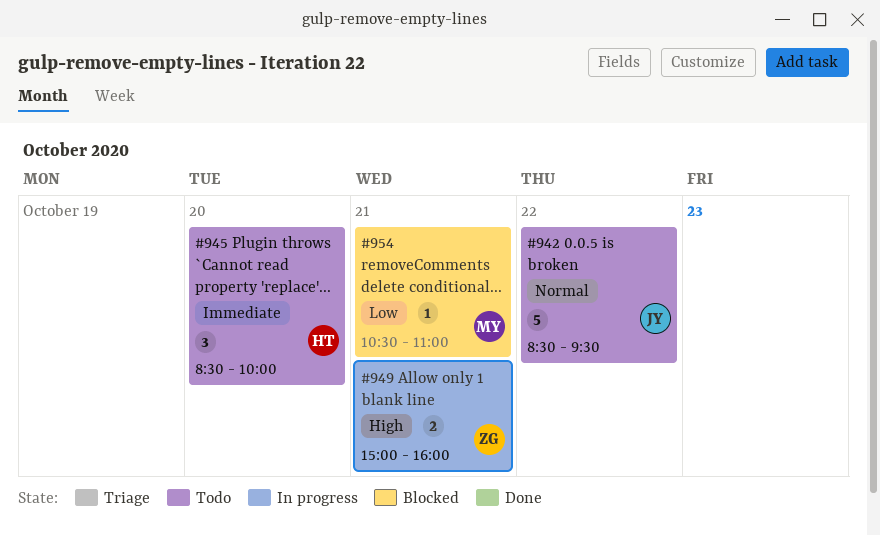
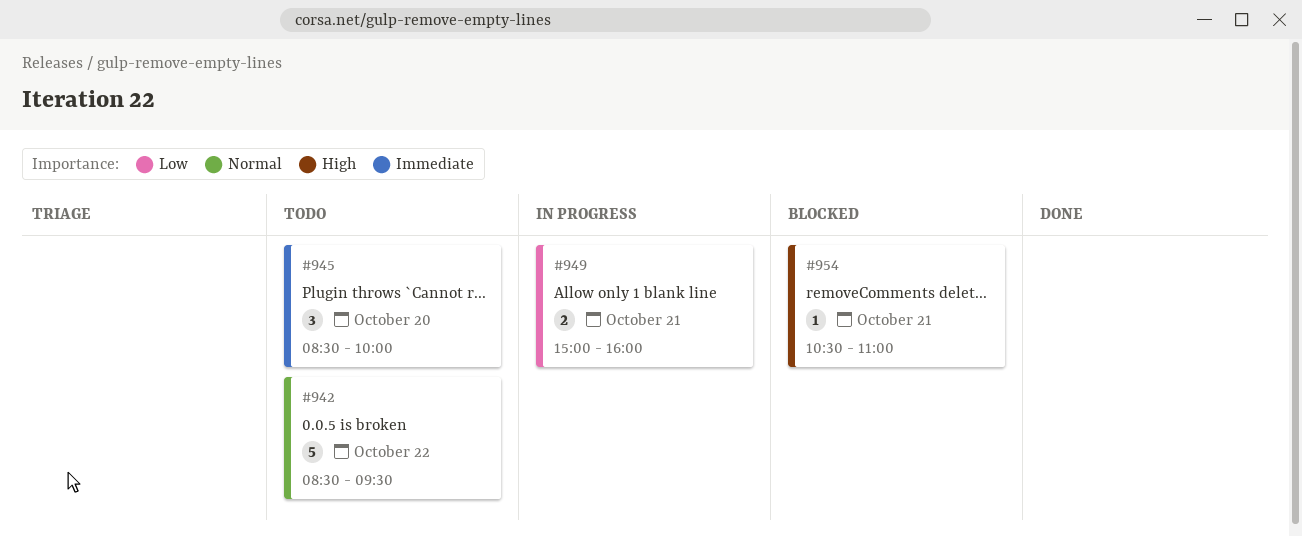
#949, priority: High -> Low
#954, priority: Low -> High

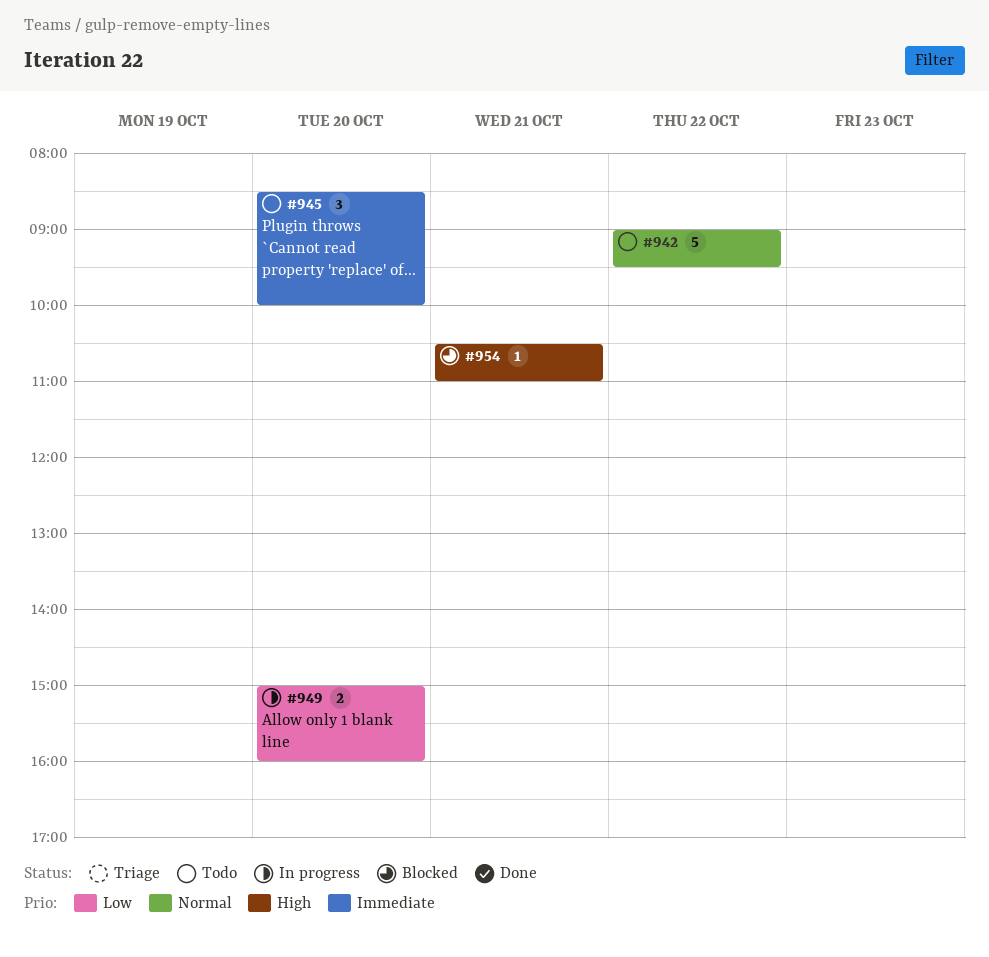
#942, begins: 08:30 -> 09:00
#949, day: Oct 21 -> Oct 20

